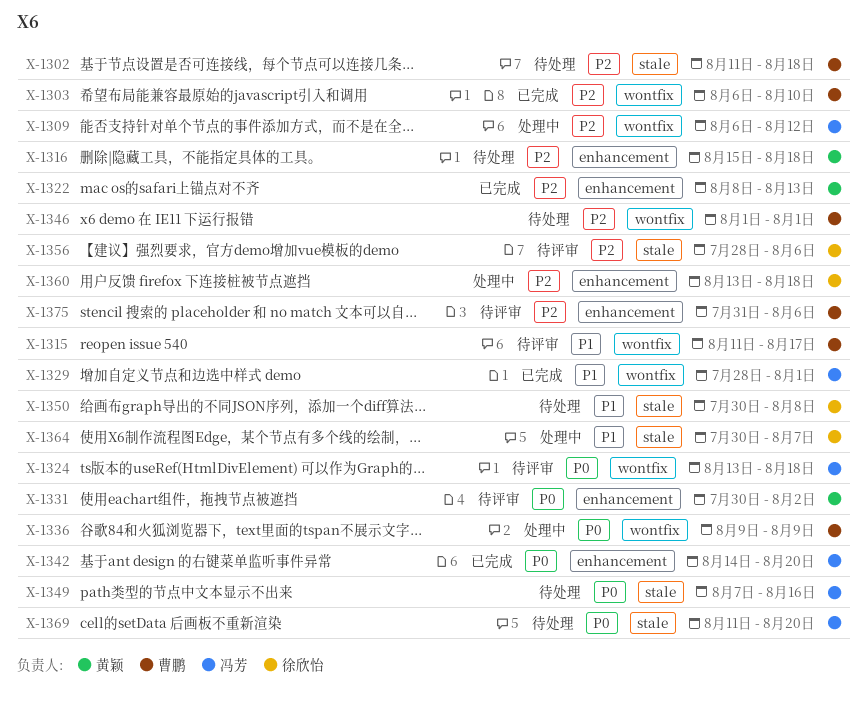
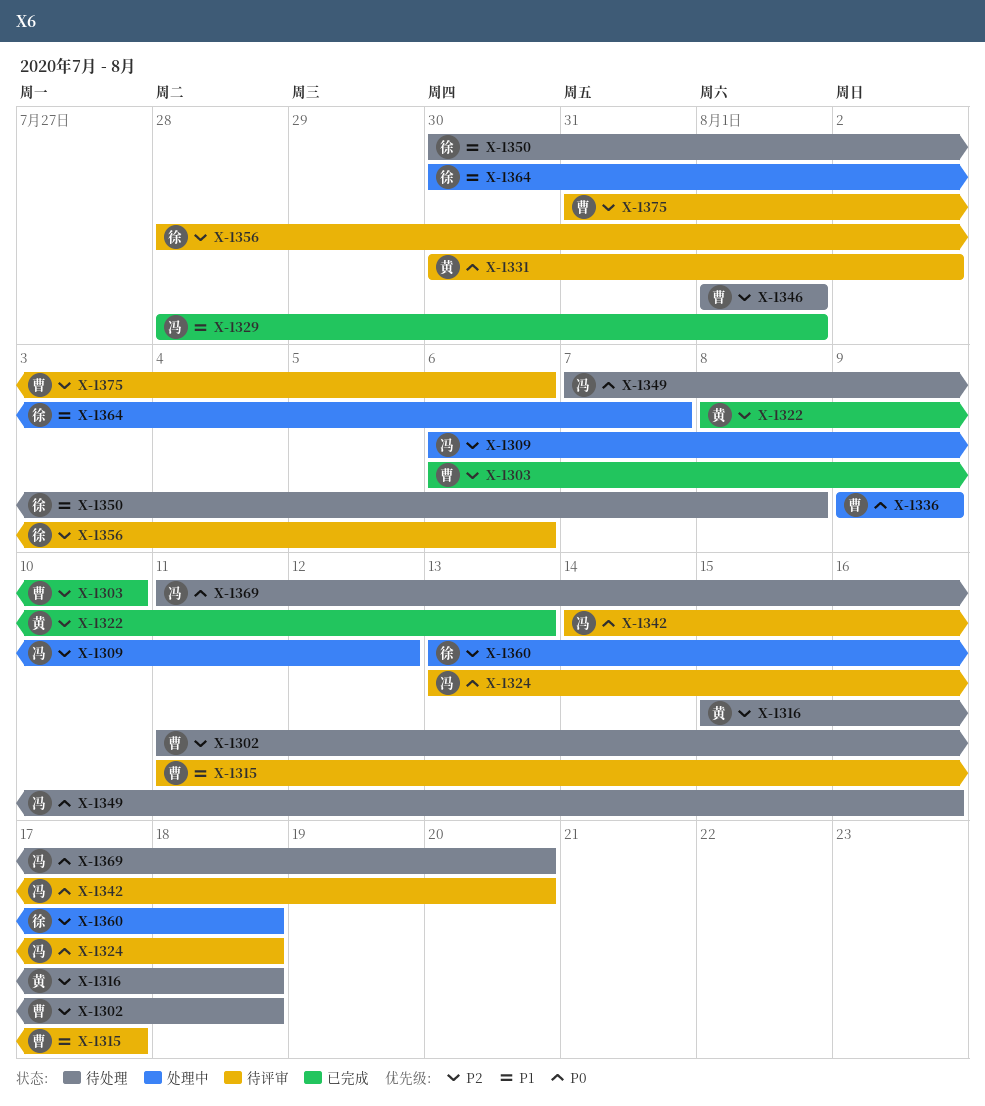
X-1342, status: 已完成 -> 待评审

